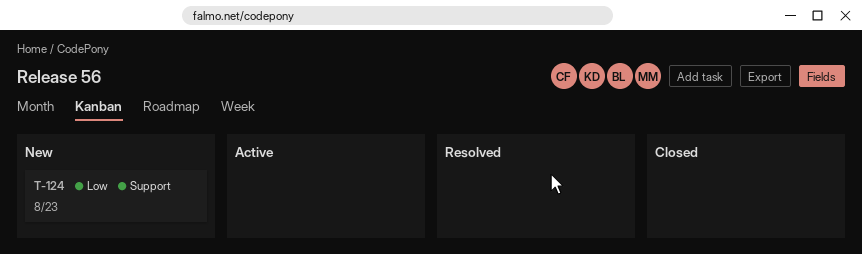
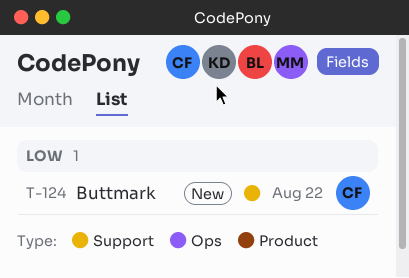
T-124, due: Aug 23 -> Aug 22

